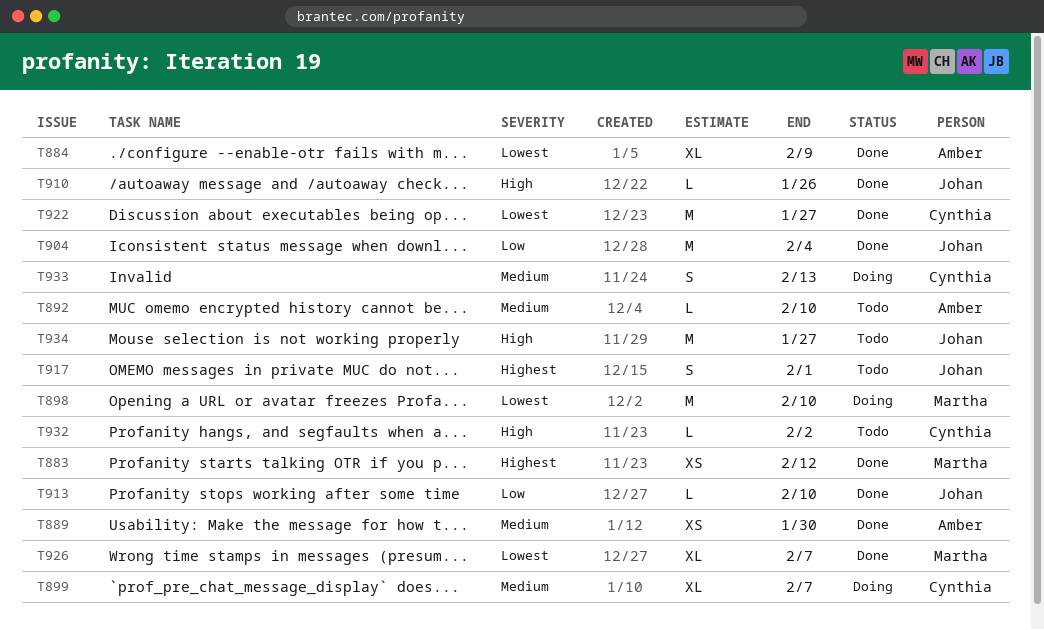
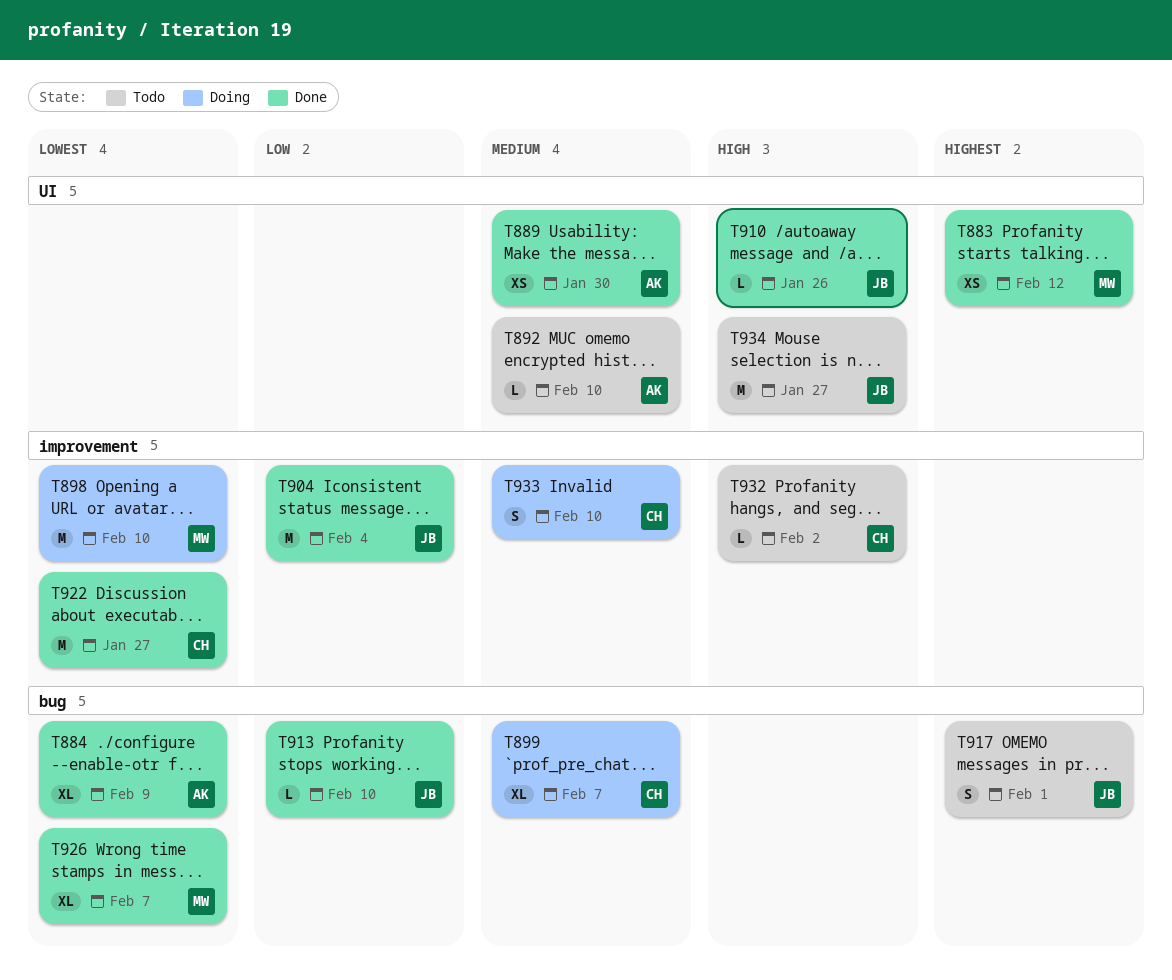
T933, due: Feb 13 -> Feb 10

